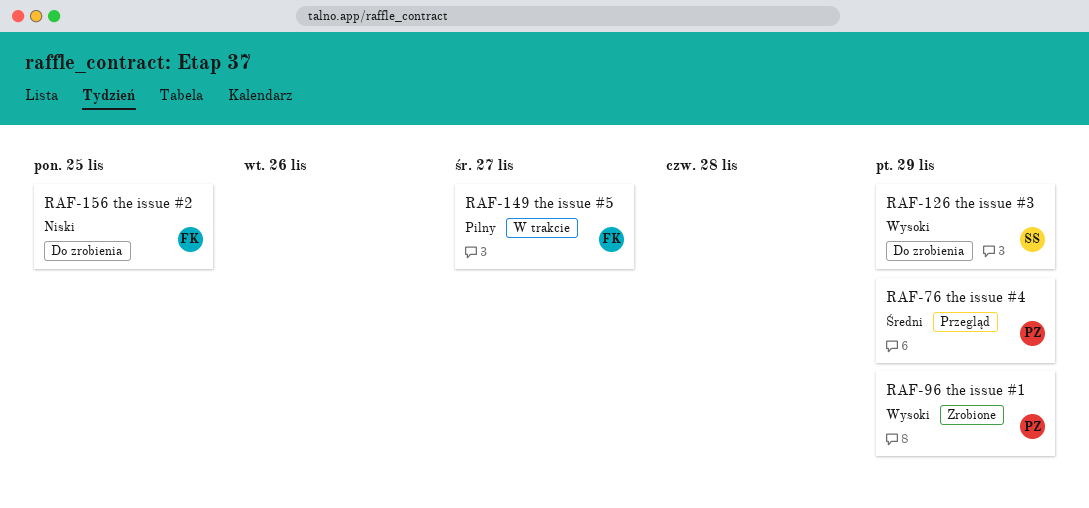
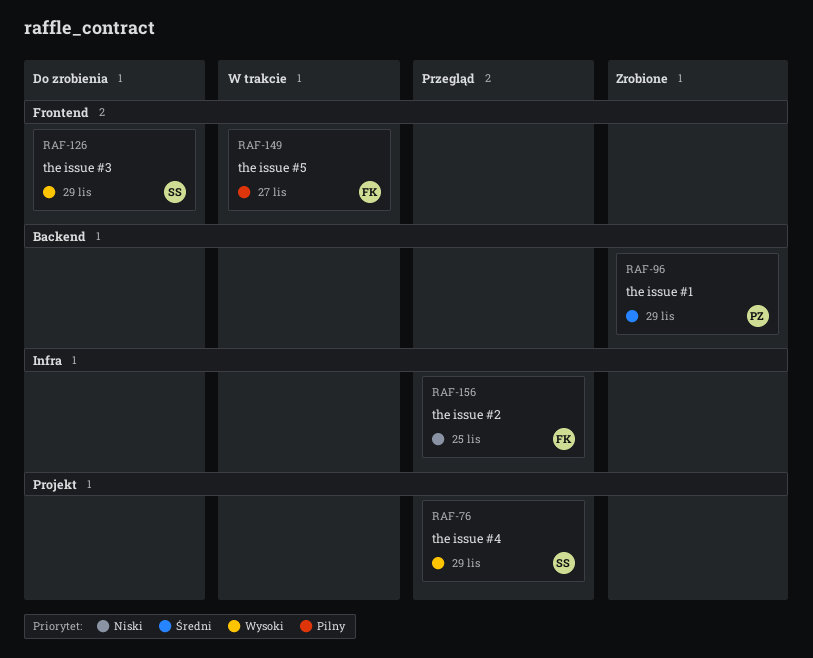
RAF-76, owner: PZ -> SS
RAF-76, priority: Średni -> Wysoki
RAF-96, priority: Wysoki -> Średni
RAF-156, status: Do zrobienia -> Przegląd

